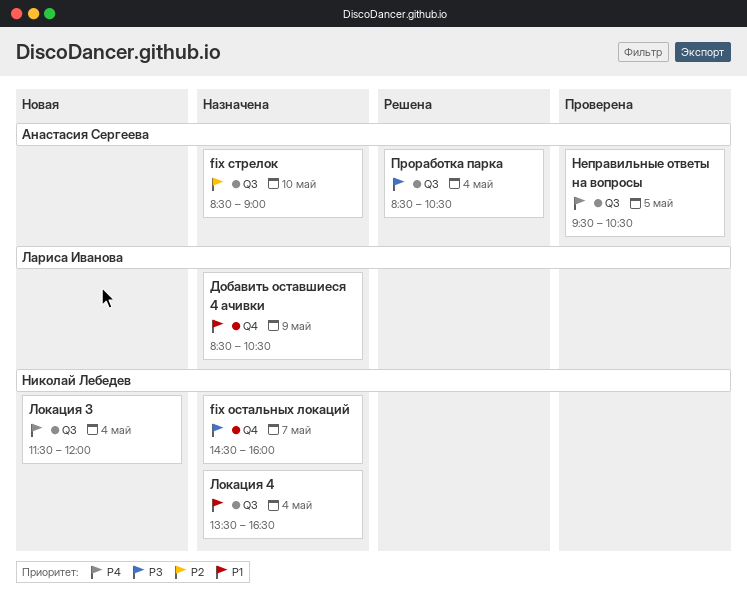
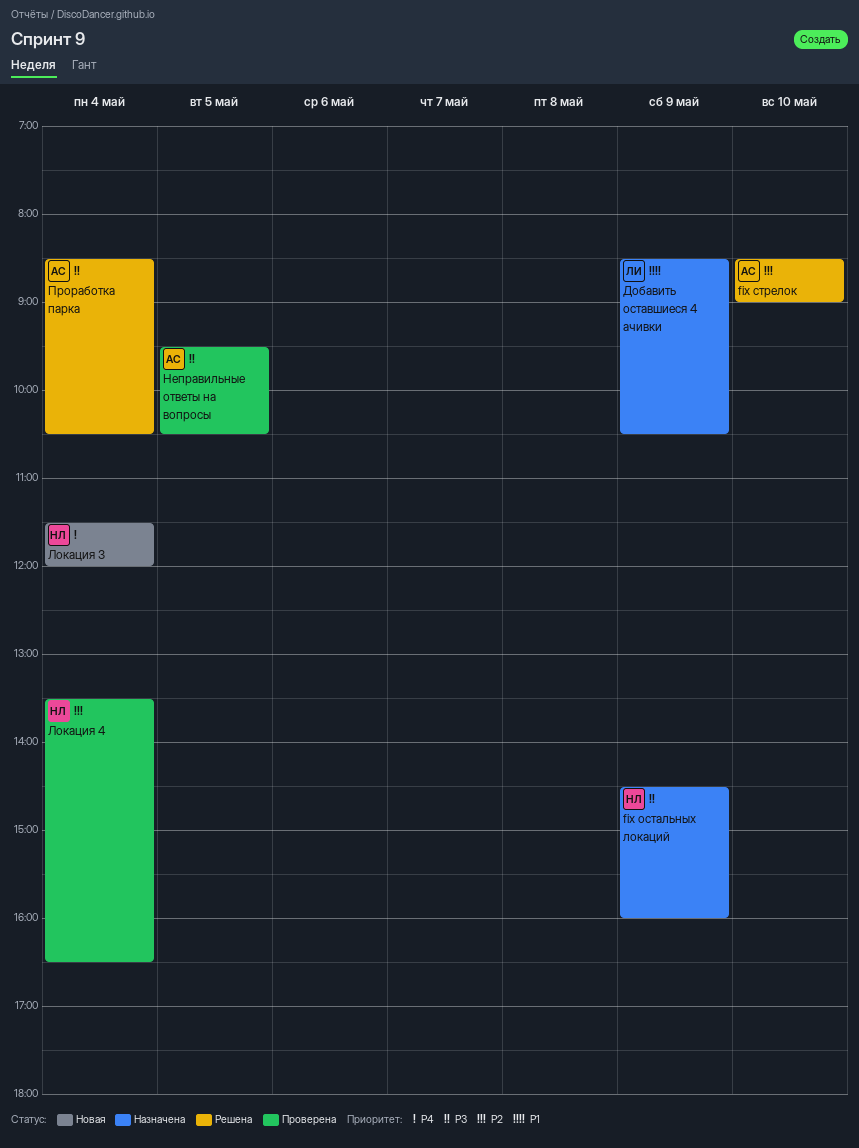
fix остальных локаций, day: May 7 -> May 9
fix стрелок, status: Назначена -> Решена
Локация 4, status: Назначена -> Проверена
Локация 4, priority: P1 -> P2
Неправильные ответы на вопросы, priority: P4 -> P3

